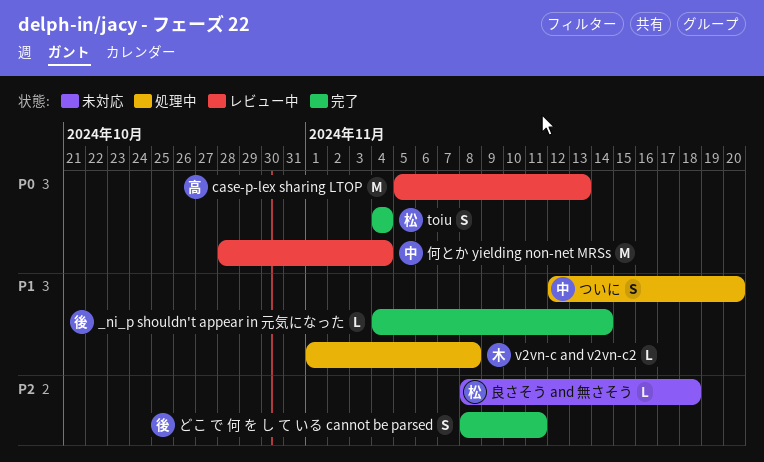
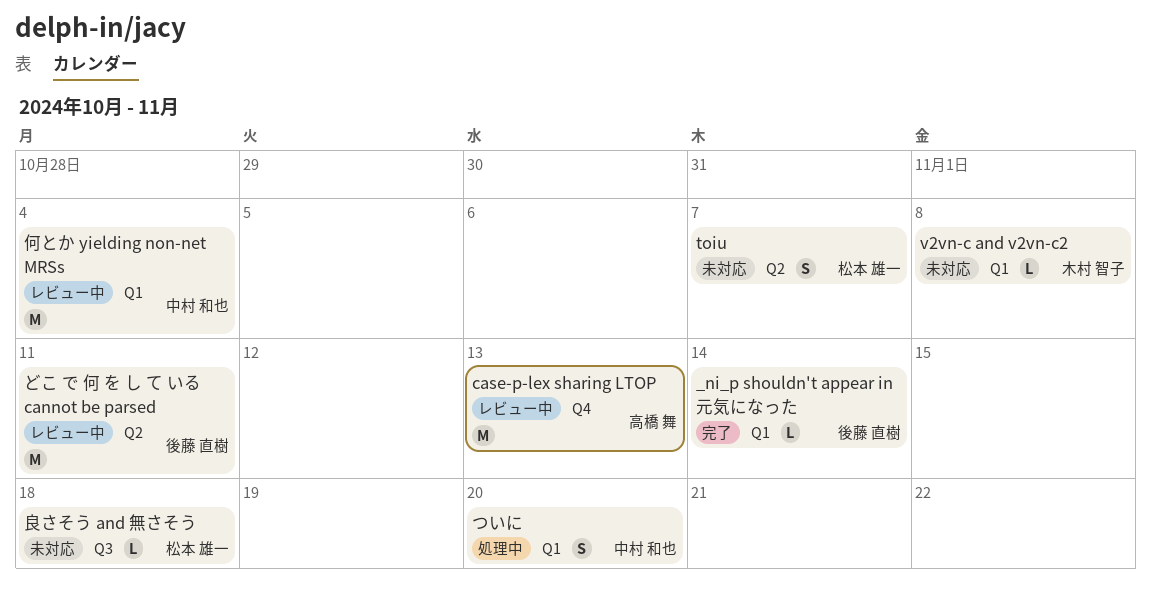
toiu, status: 完了 -> 未対応
toiu, due: Nov 4 -> Nov 7
v2vn-c and v2vn-c2, status: 処理中 -> 未対応
どこ で 何 を し て いる cannot be parsed, status: 完了 -> レビュー中
どこ で 何 を し て いる cannot be parsed, estimate: S -> M

